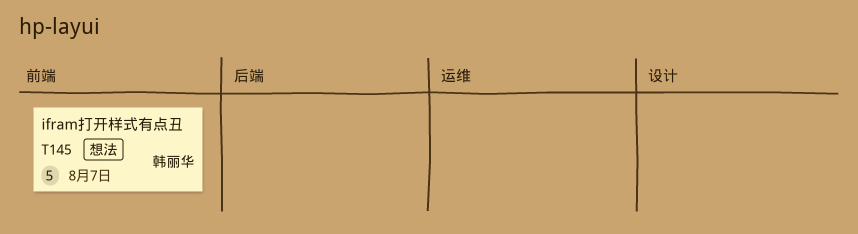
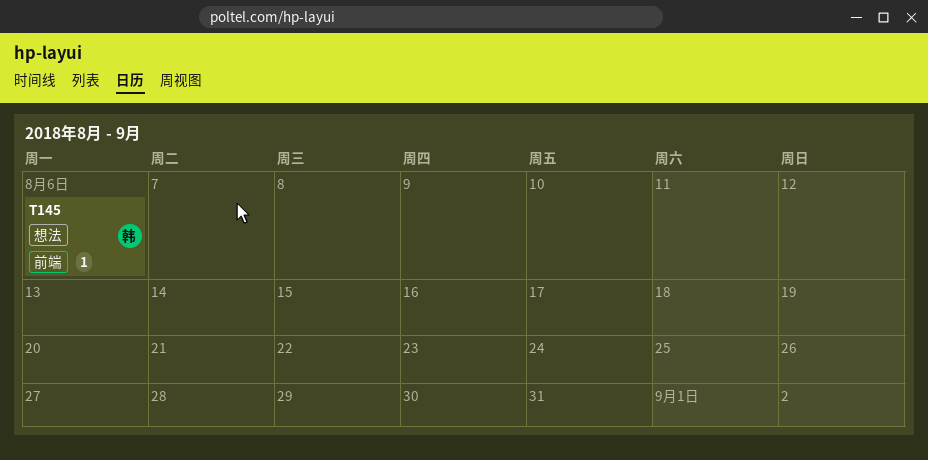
T145, estimate: 5 -> 1
T145, due: Aug 7 -> Aug 6

